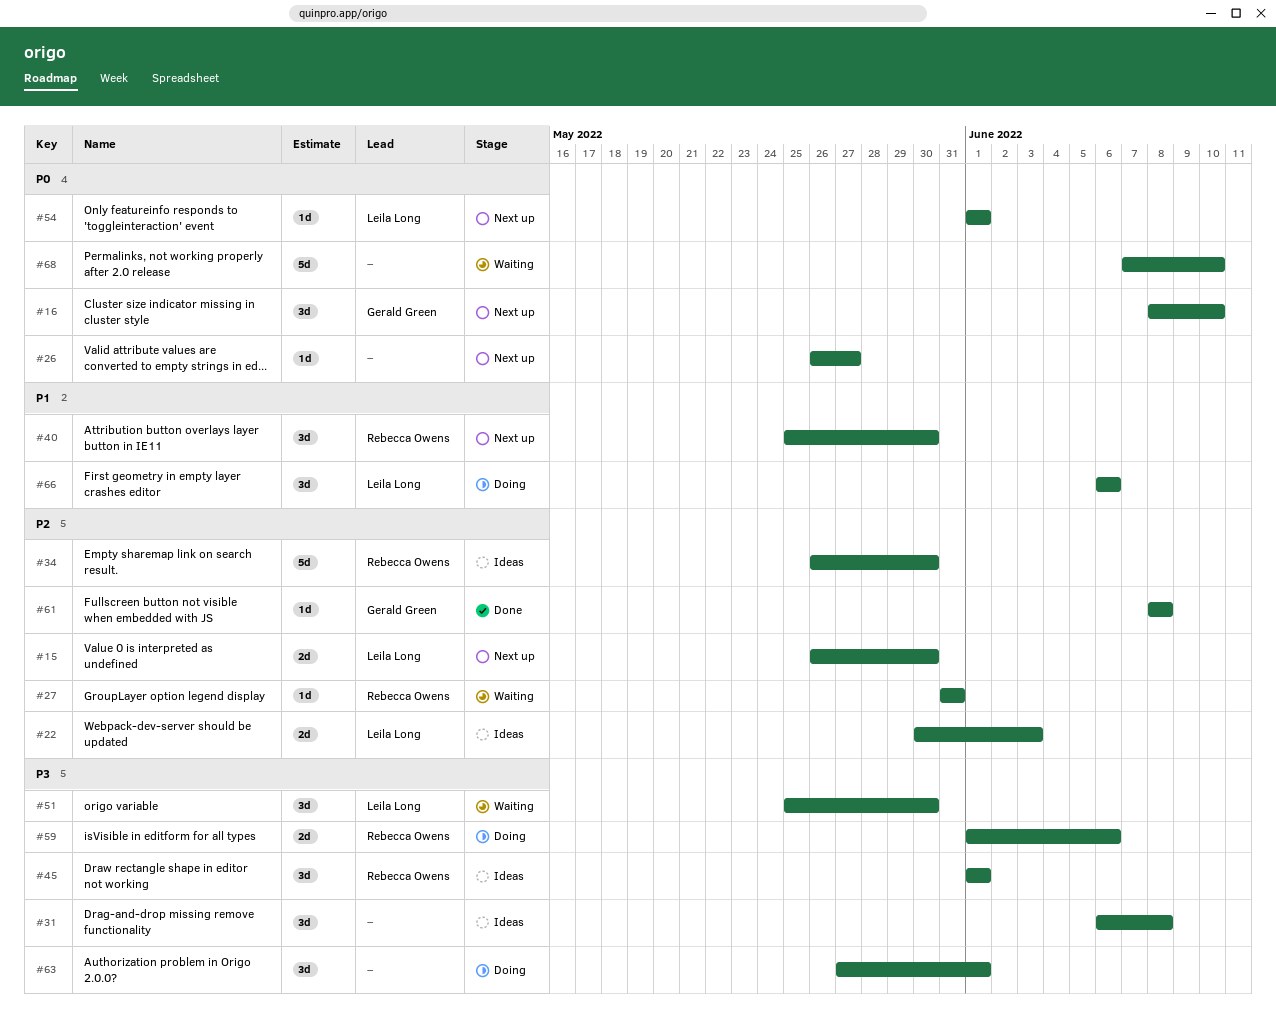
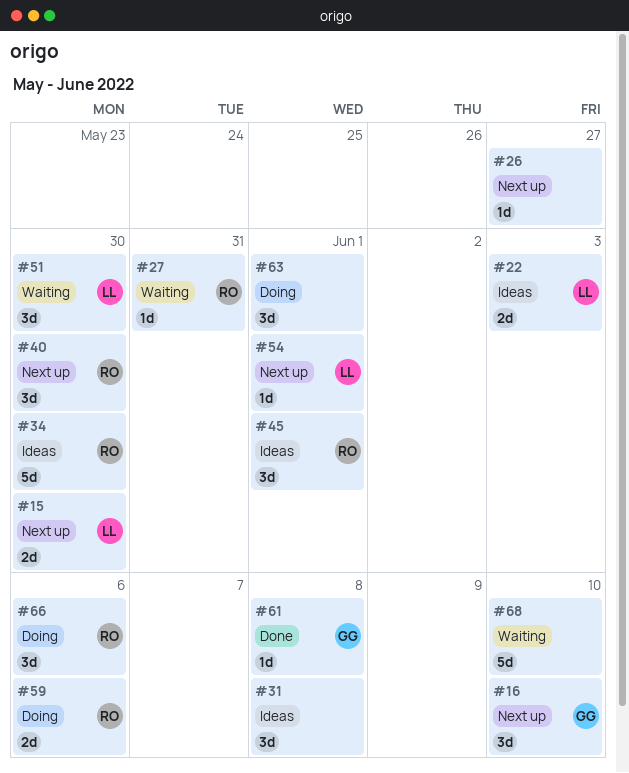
#66, owner: Leila Long -> Rebecca Owens

